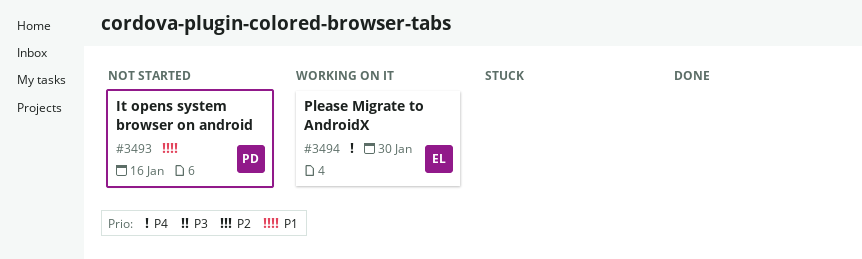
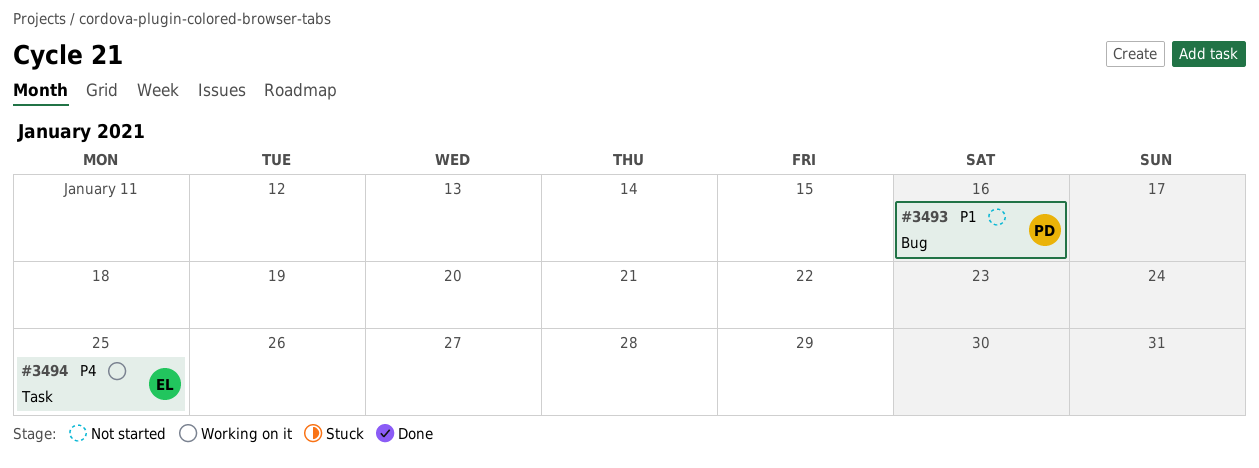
#3494, due: Jan 30 -> Jan 25

